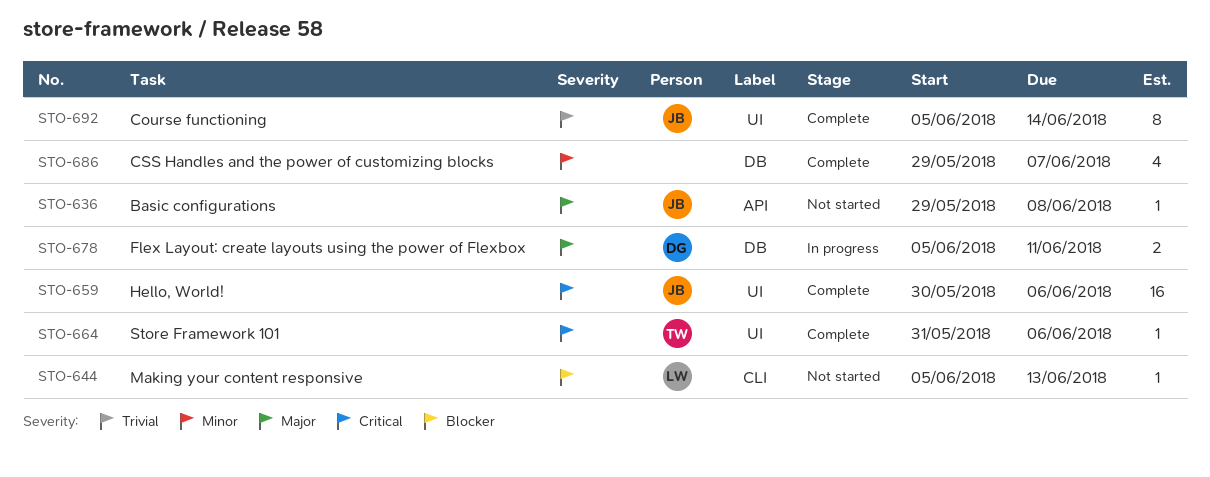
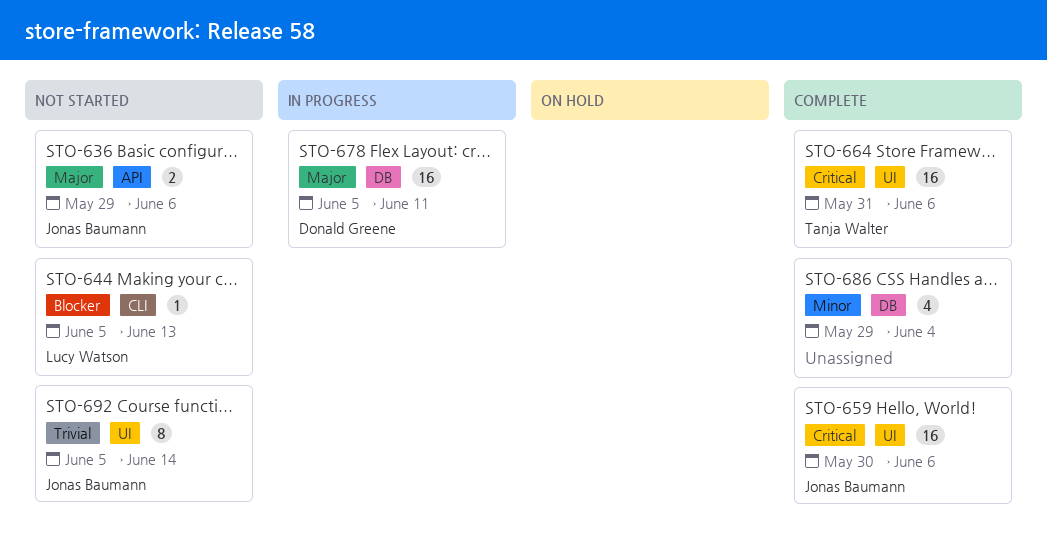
STO-636, estimate: 1 -> 2
STO-636, due: Jun 8 -> Jun 6
STO-664, estimate: 1 -> 16
STO-678, estimate: 2 -> 16
STO-686, due: Jun 7 -> Jun 4
STO-692, status: Complete -> Not started

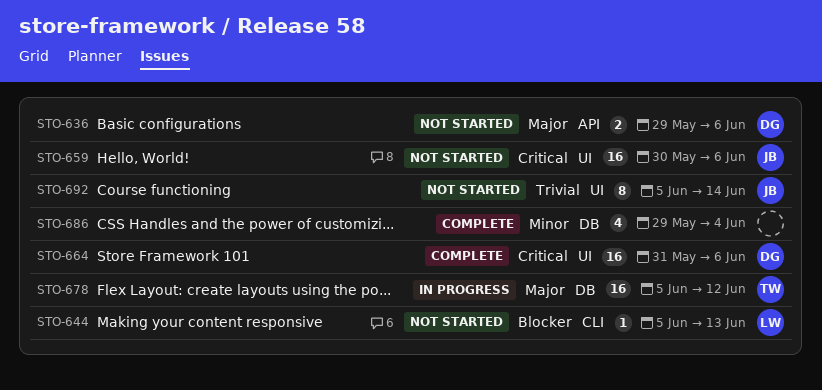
STO-636, owner: Jonas Baumann -> Donald Greene
STO-659, status: Complete -> Not started
STO-664, owner: Tanja Walter -> Donald Greene
STO-678, owner: Donald Greene -> Tanja Walter
STO-678, due: Jun 11 -> Jun 12

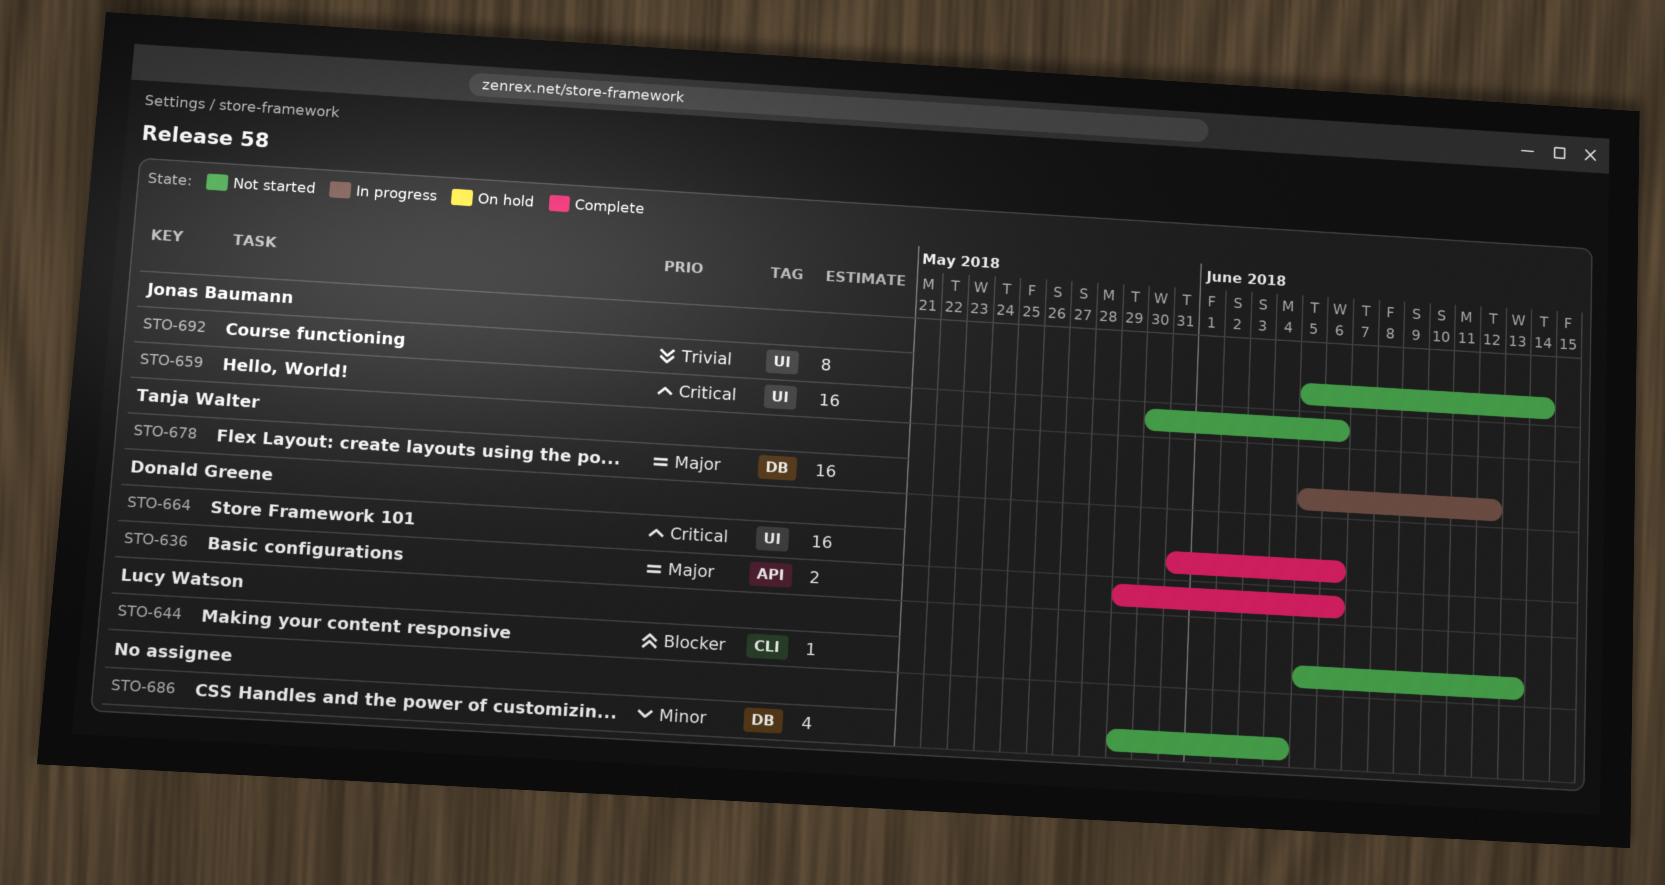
STO-636, status: Not started -> Complete
STO-686, status: Complete -> Not started

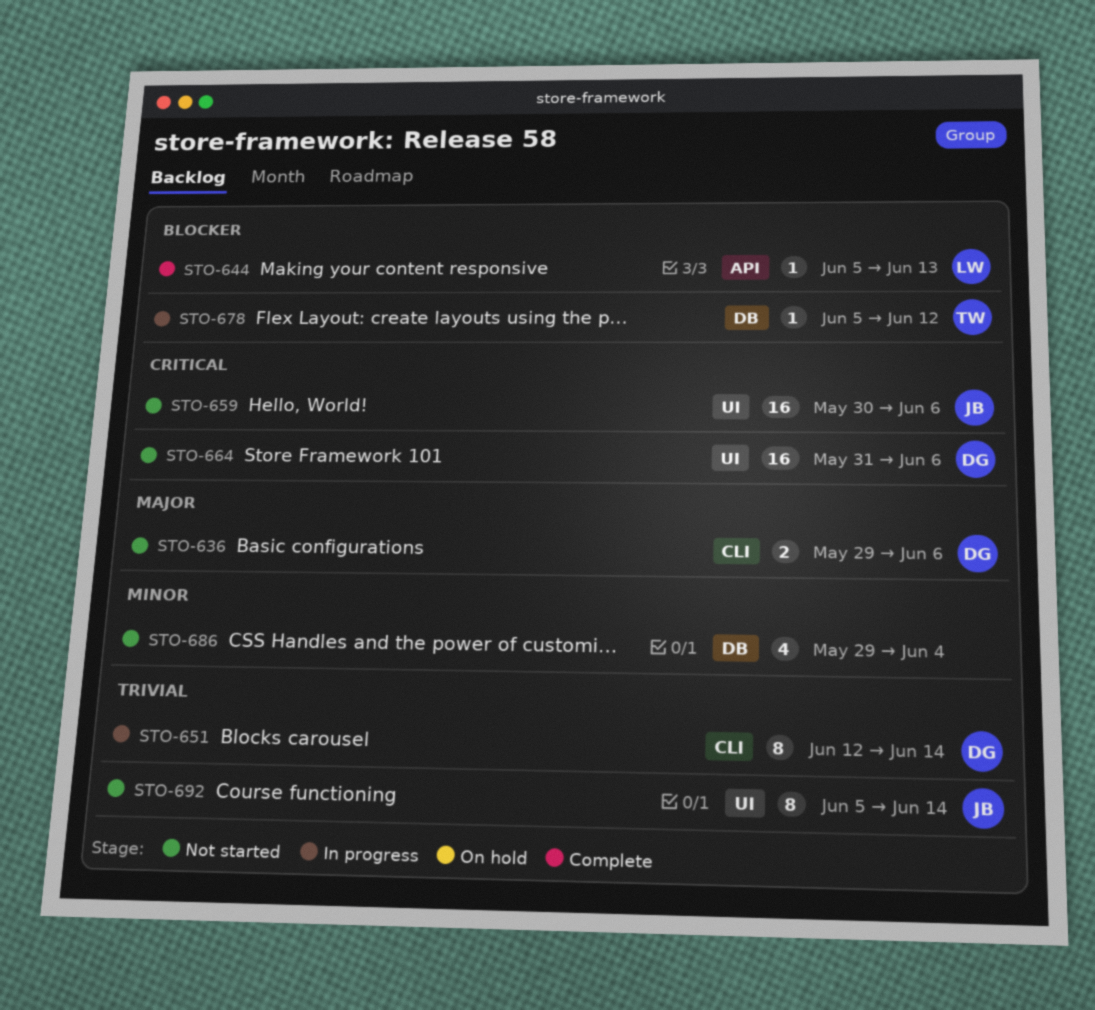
STO-636, status: Complete -> Not started
STO-636, label: API -> CLI
STO-644, status: Not started -> Complete
STO-644, label: CLI -> API
STO-651: none -> present
STO-664, status: Complete -> Not started
STO-678, priority: Major -> Blocker
STO-678, estimate: 16 -> 1

